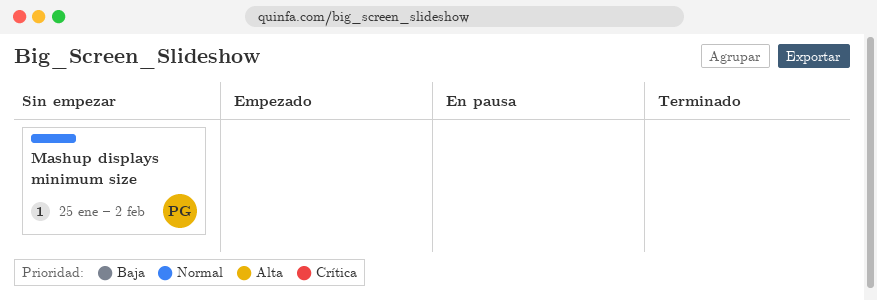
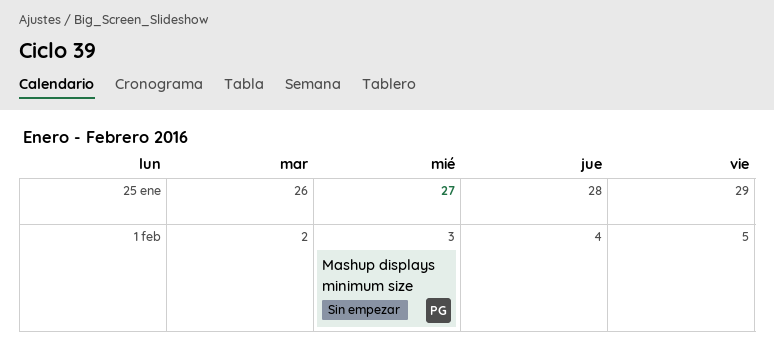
Mashup displays minimum size, due: Feb 2 -> Feb 3

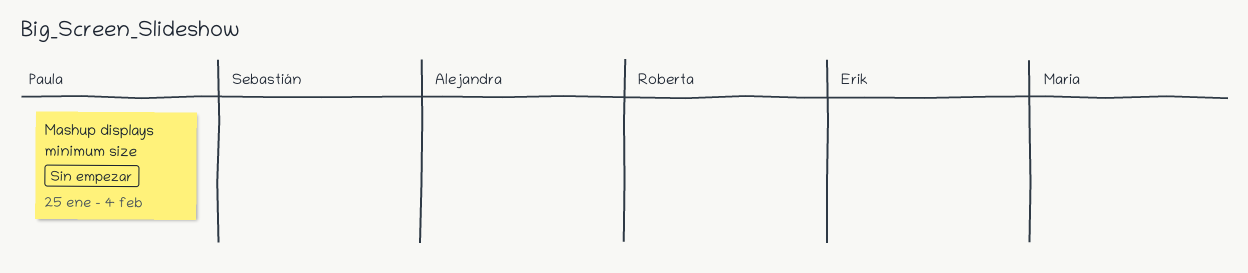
Mashup displays minimum size, due: Feb 3 -> Feb 4

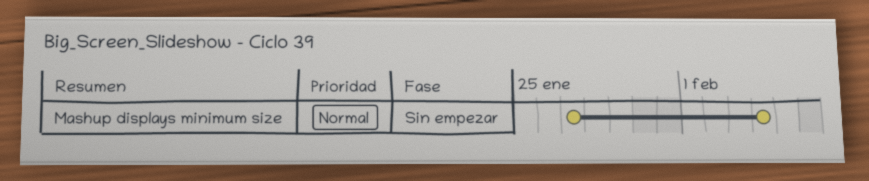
Mashup displays minimum size, start: Jan 25 -> Jan 27

